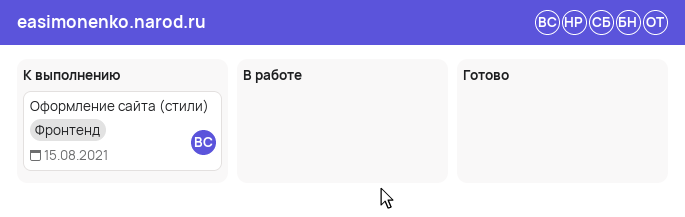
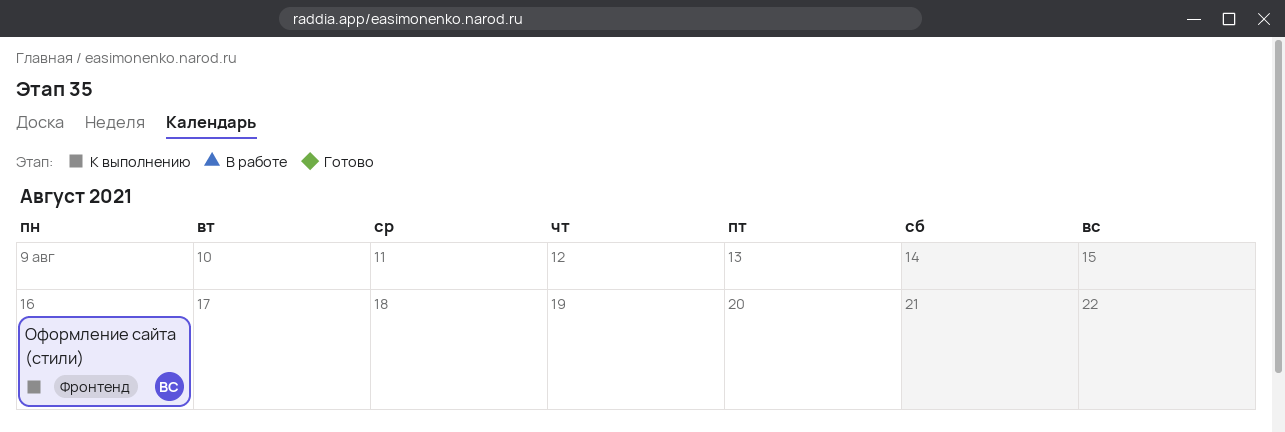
Оформление сайта (стили), due: Aug 15 -> Aug 16

